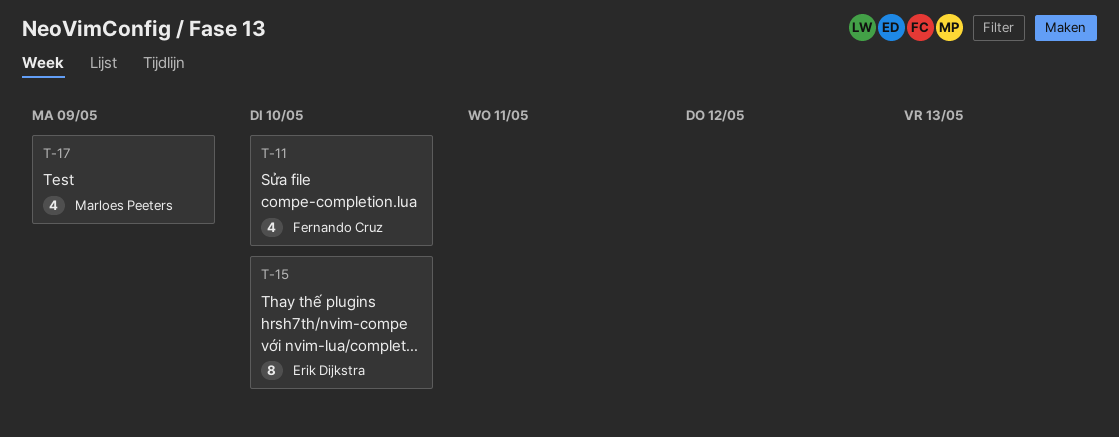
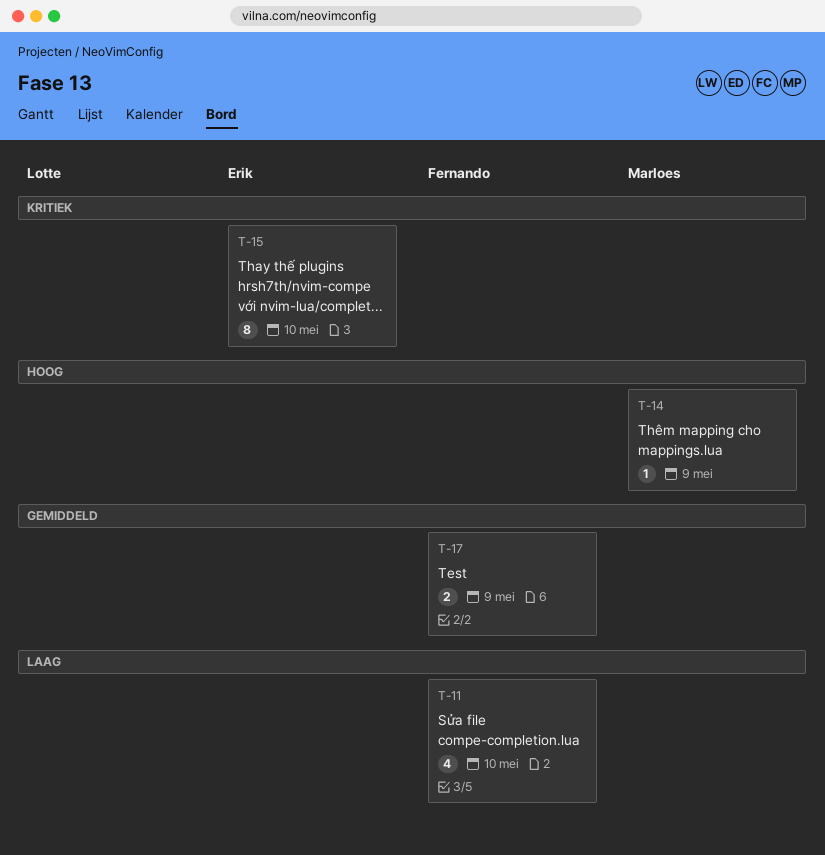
T-14: none -> present
T-17, owner: Marloes Peeters -> Fernando Cruz
T-17, estimate: 4 -> 2

